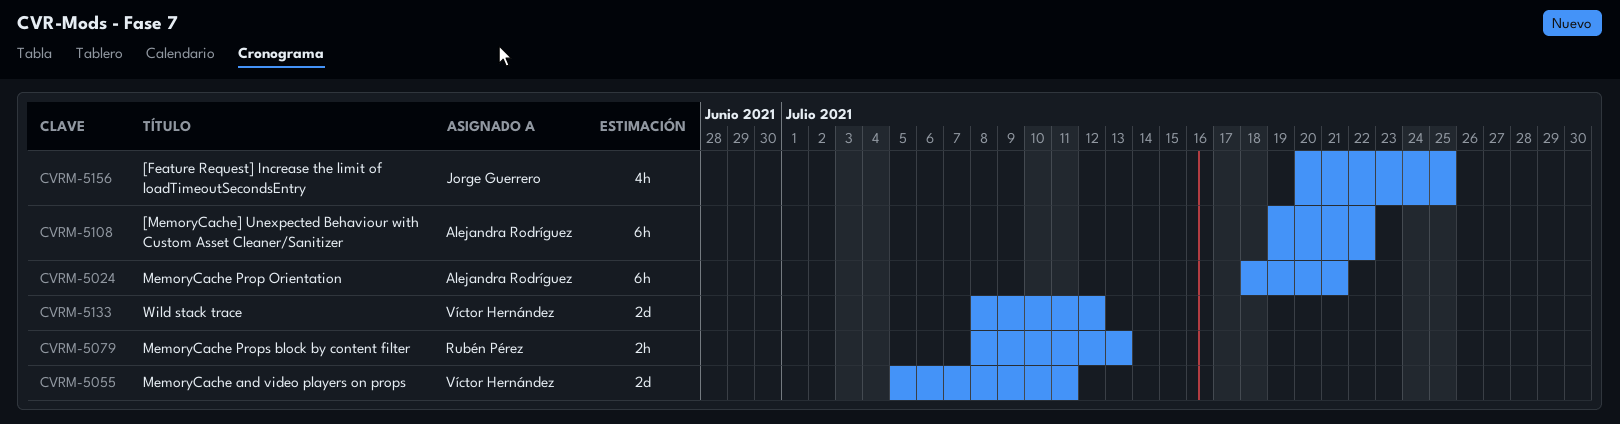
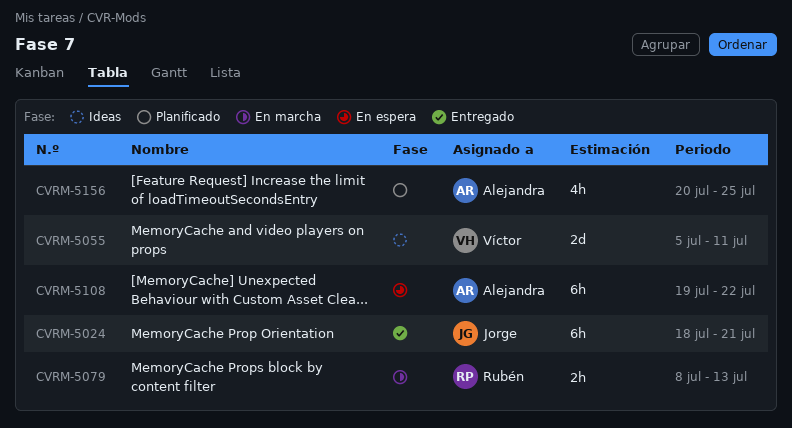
CVRM-5024, owner: Alejandra Rodríguez -> Jorge Guerrero
CVRM-5133: present -> none
CVRM-5156, owner: Jorge Guerrero -> Alejandra Rodríguez

